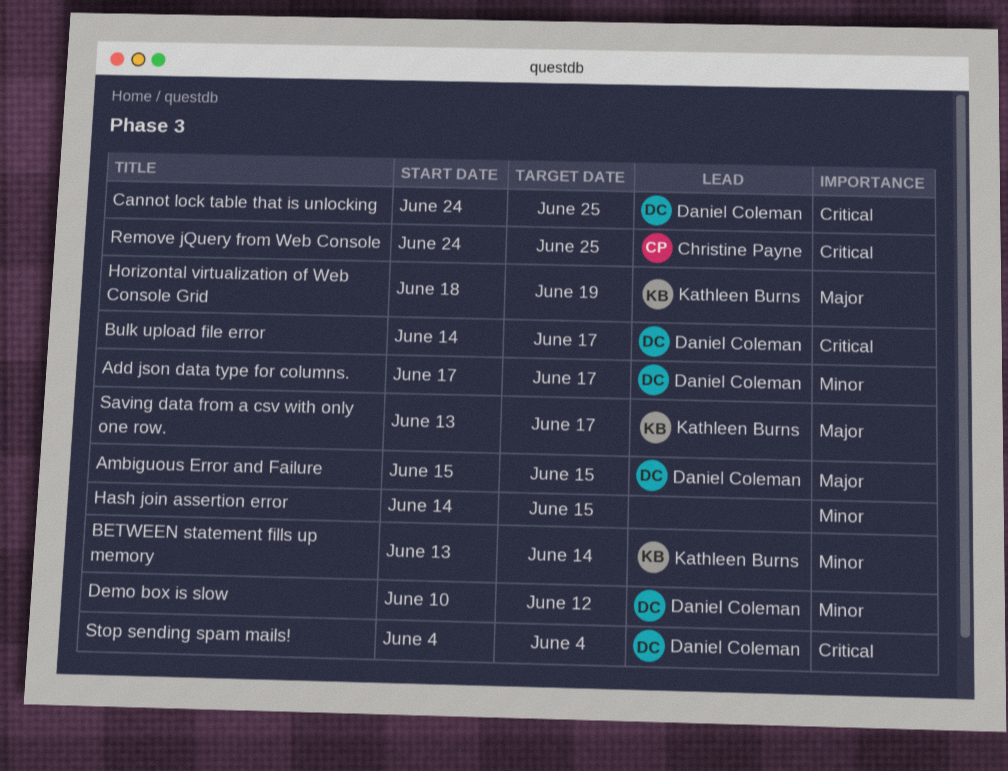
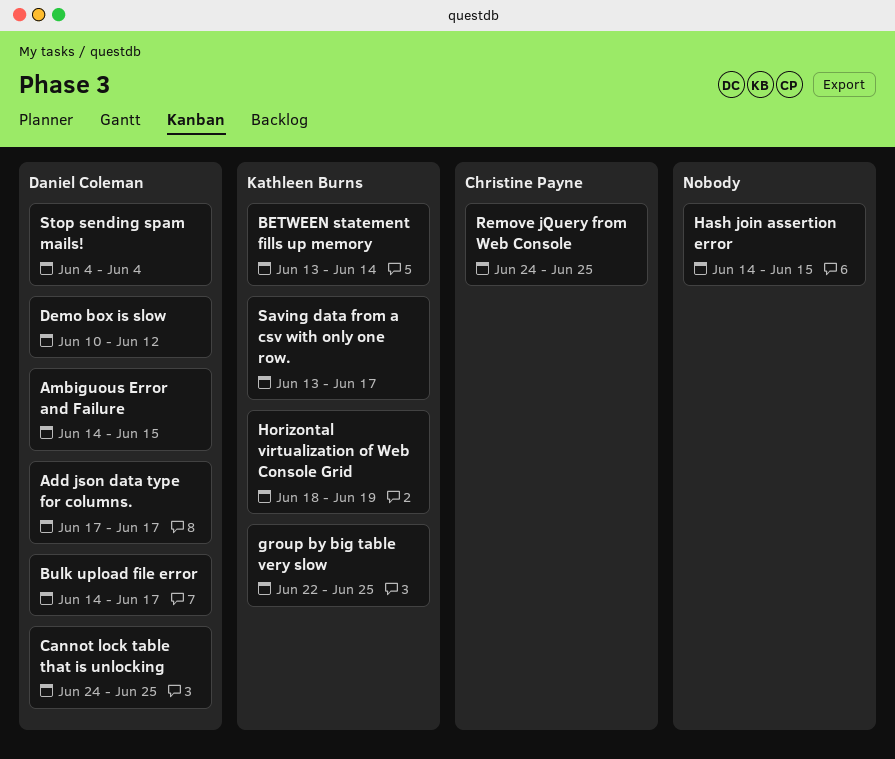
Ambiguous Error and Failure, start: Jun 15 -> Jun 14
group by big table very slow: none -> present

